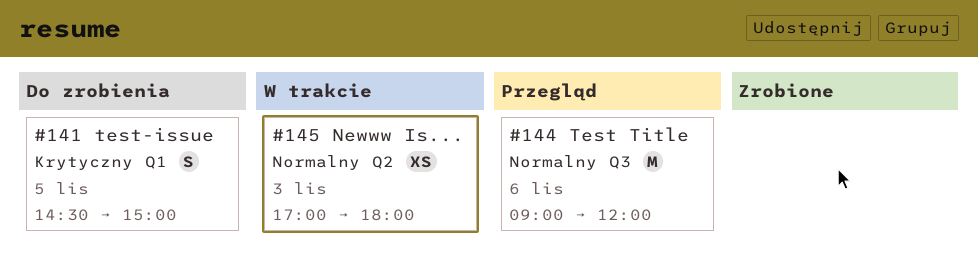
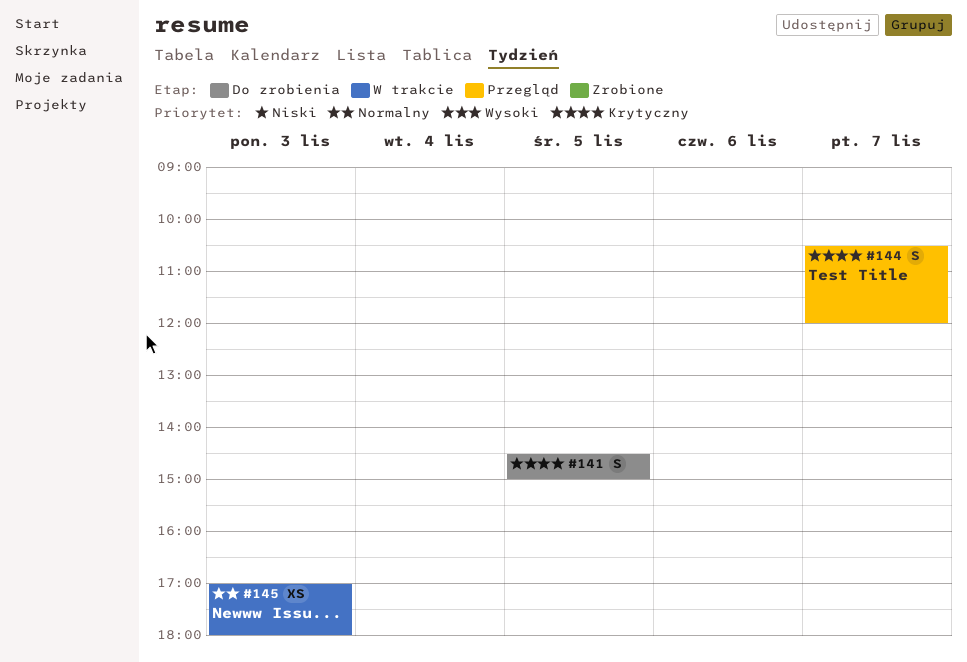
#144, priority: Normalny -> Krytyczny
#144, estimate: M -> S
#144, day: Nov 6 -> Nov 7
#144, begins: 09:00 -> 10:30

